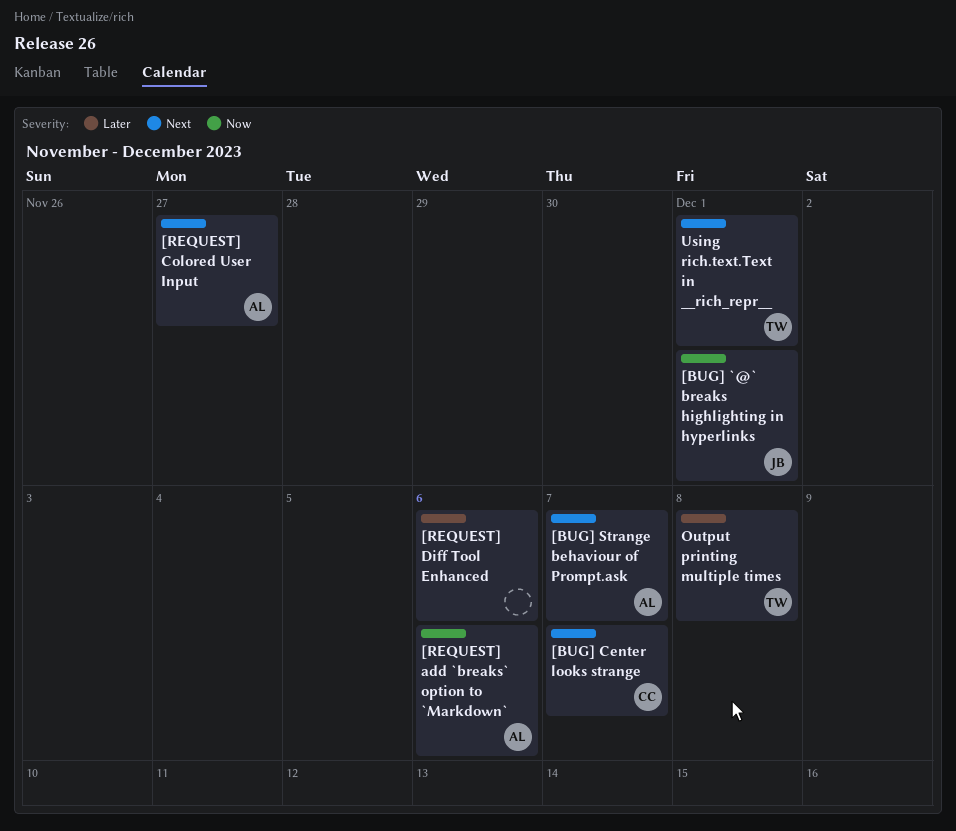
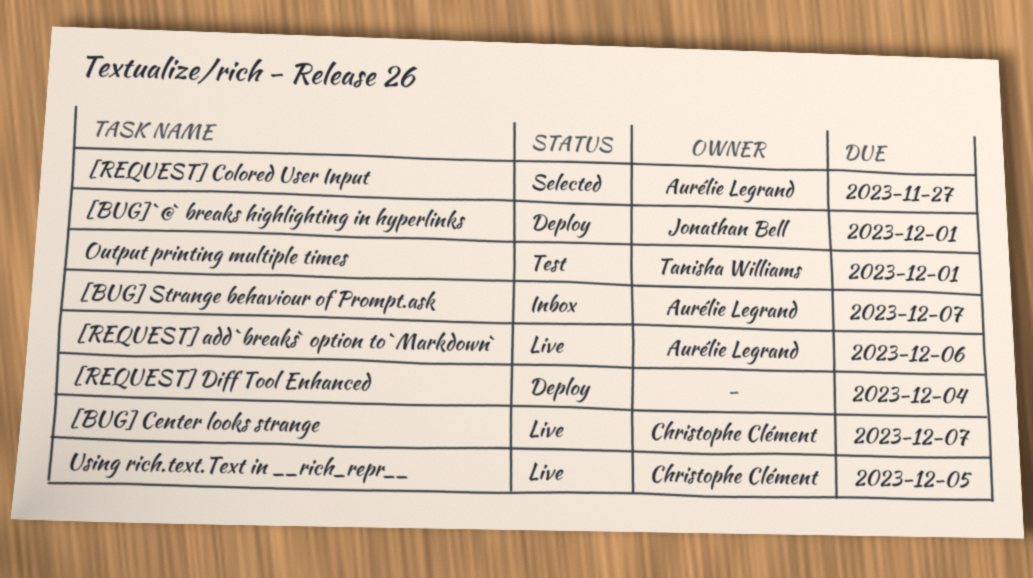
[REQUEST] Diff Tool Enhanced, due: Dec 6 -> Dec 4
Output printing multiple times, due: Dec 8 -> Dec 1
Using rich.text.Text in __rich_repr__, owner: Tanisha Williams -> Christophe Clément
Using rich.text.Text in __rich_repr__, due: Dec 1 -> Dec 5

